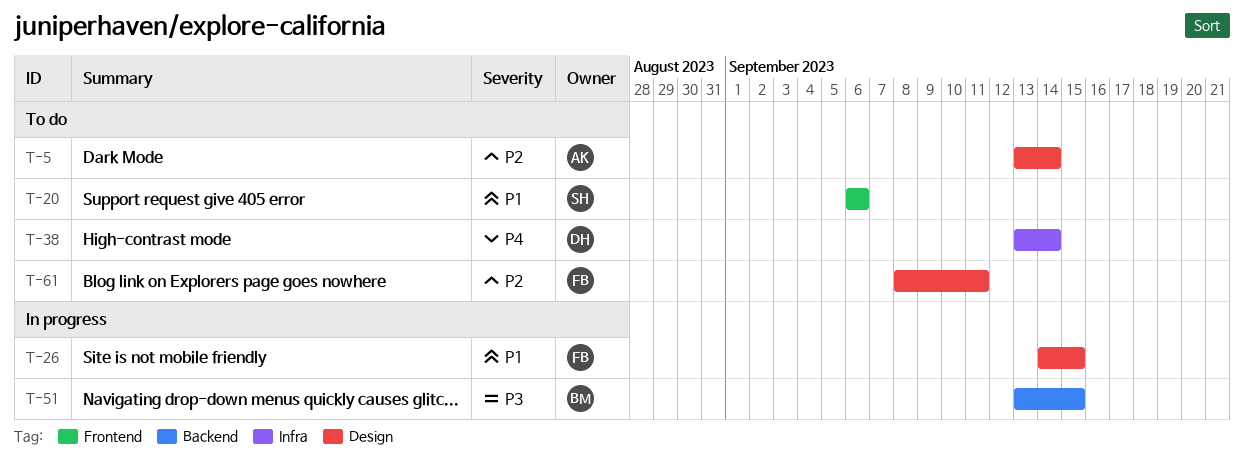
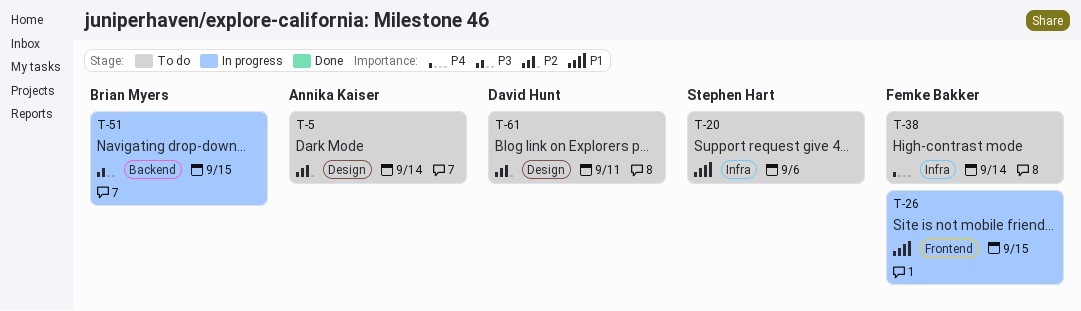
T-20, label: Frontend -> Infra
T-26, label: Design -> Frontend
T-38, owner: David Hunt -> Femke Bakker
T-61, owner: Femke Bakker -> David Hunt

